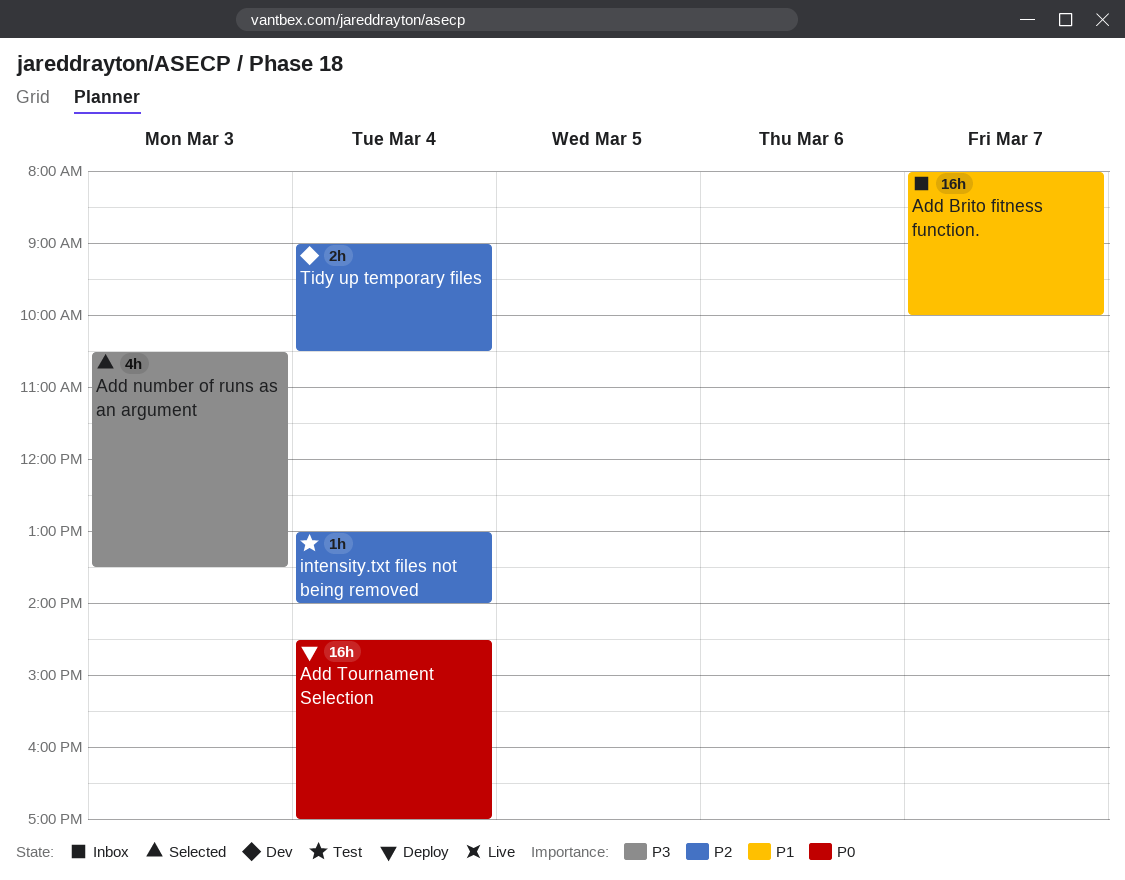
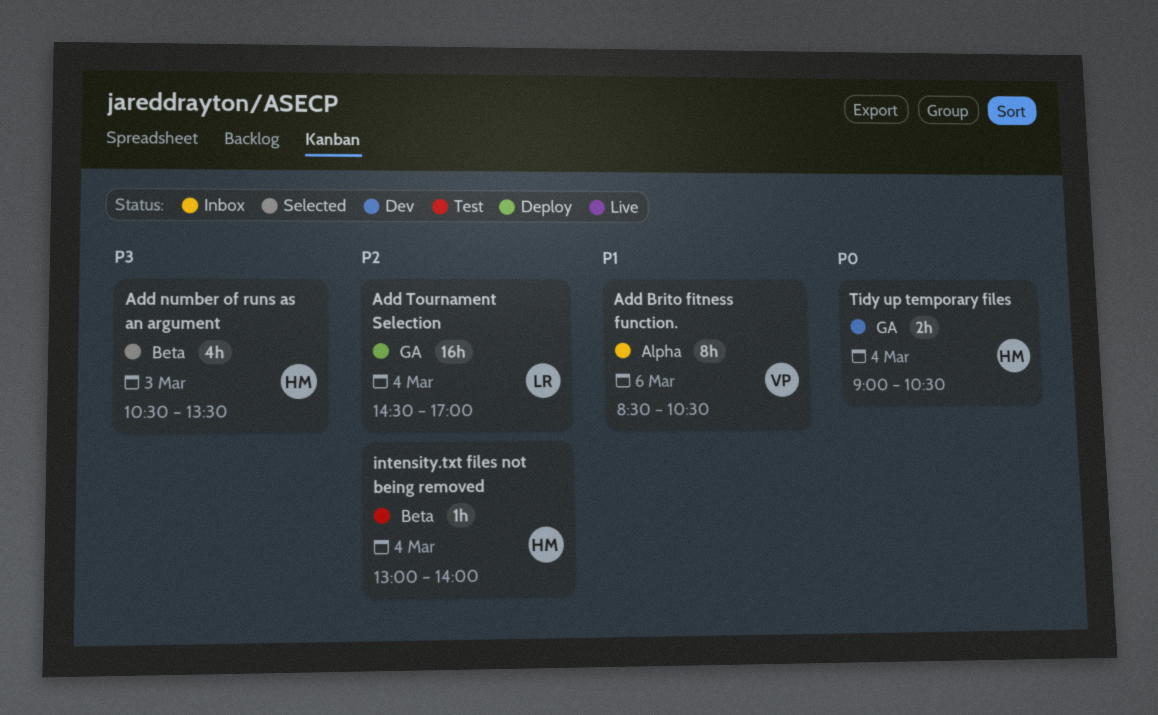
Add Brito fitness function., estimate: 16h -> 8h
Add Brito fitness function., day: Mar 7 -> Mar 6
Add Brito fitness function., begins: 08:00 -> 08:30
Add Brito fitness function., ends: 10:00 -> 10:30
Add Tournament Selection, priority: P0 -> P2
Tidy up temporary files, priority: P2 -> P0

